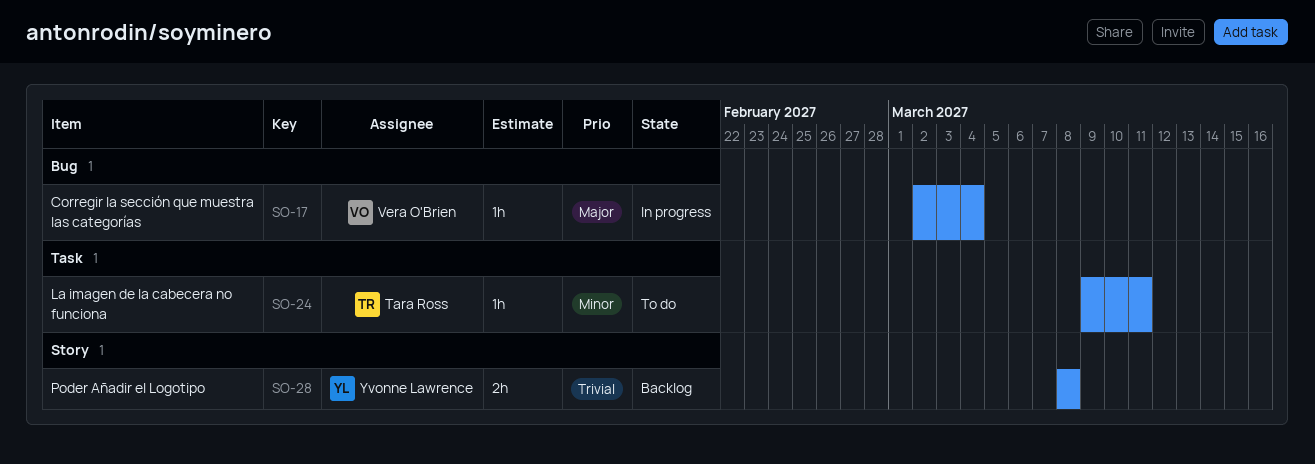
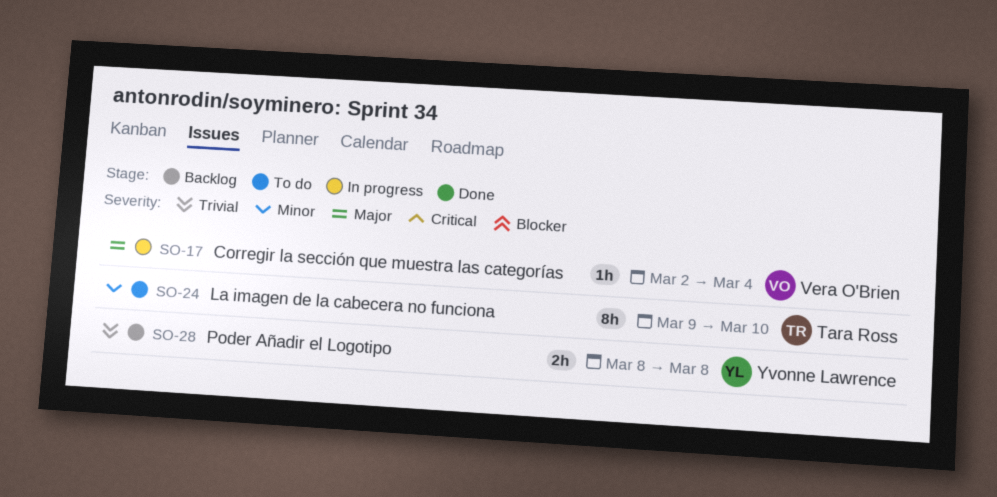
SO-24, estimate: 1h -> 8h
SO-24, due: Mar 11 -> Mar 10

